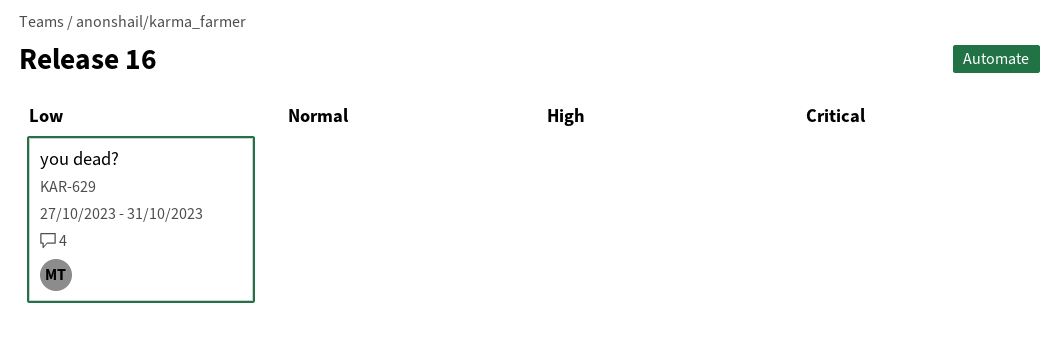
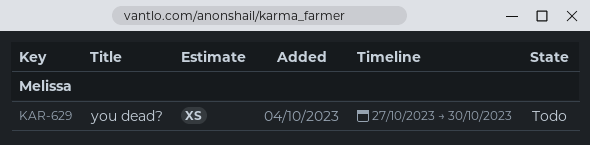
KAR-629, due: Oct 31 -> Oct 30

